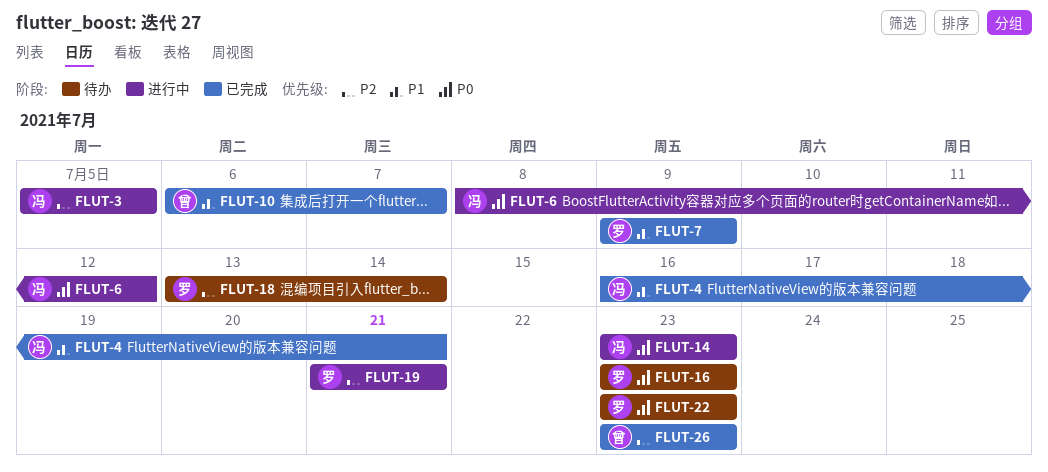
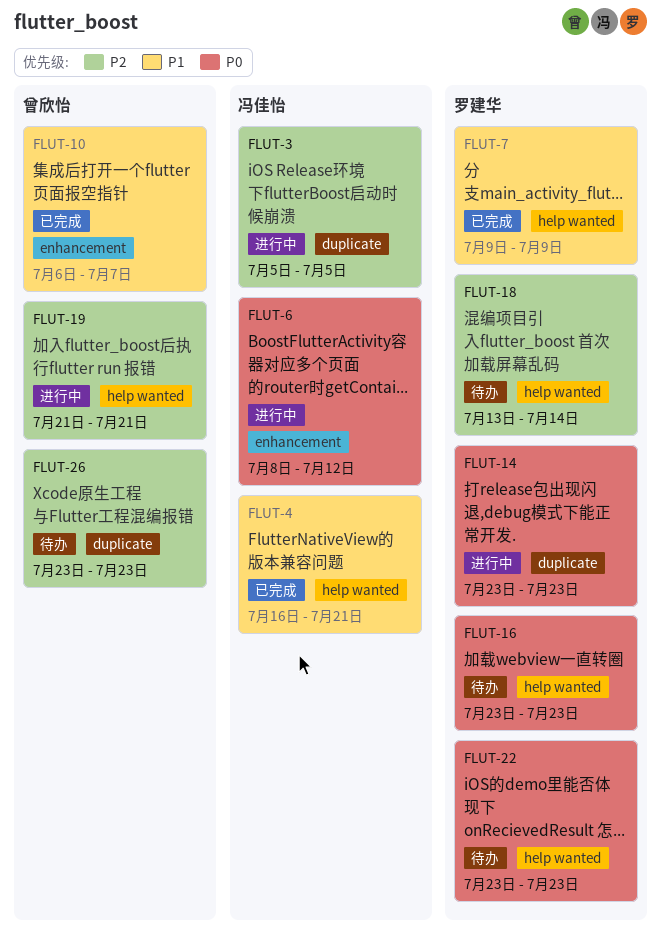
FLUT-14, owner: 冯佳怡 -> 罗建华
FLUT-19, owner: 罗建华 -> 曾欣怡
FLUT-26, status: 已完成 -> 待办

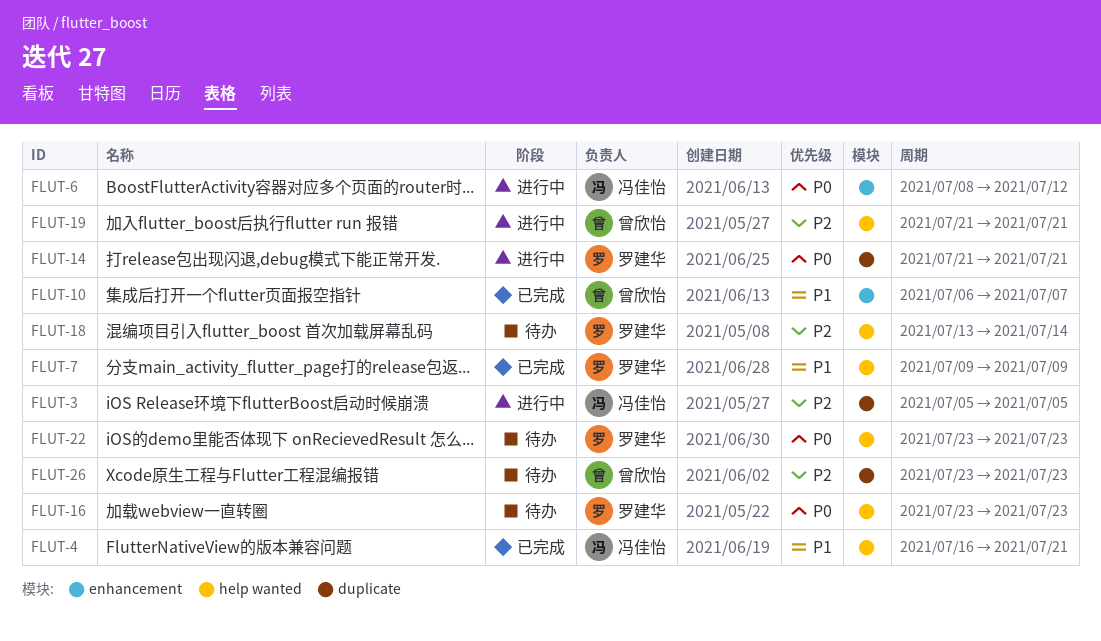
FLUT-14, start: Jul 23 -> Jul 21
FLUT-14, due: Jul 23 -> Jul 21

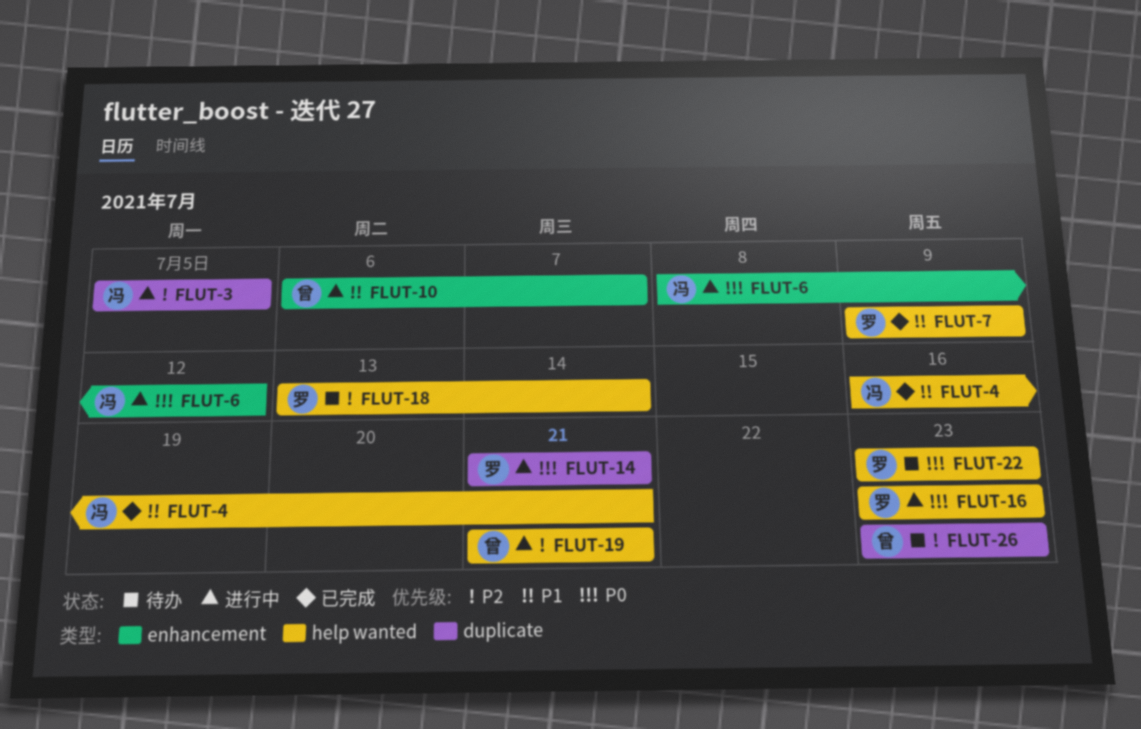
FLUT-10, status: 已完成 -> 进行中
FLUT-16, status: 待办 -> 进行中

